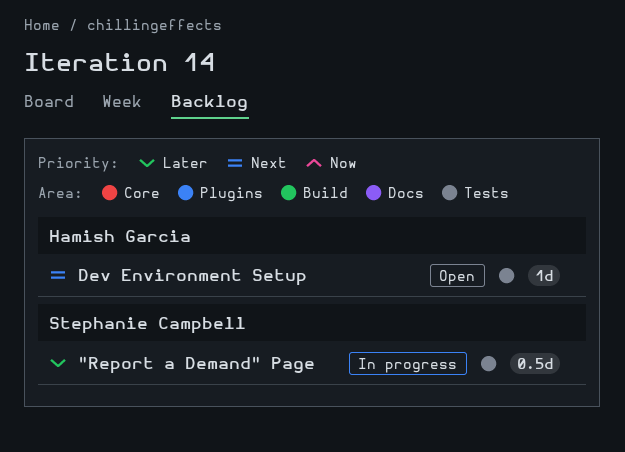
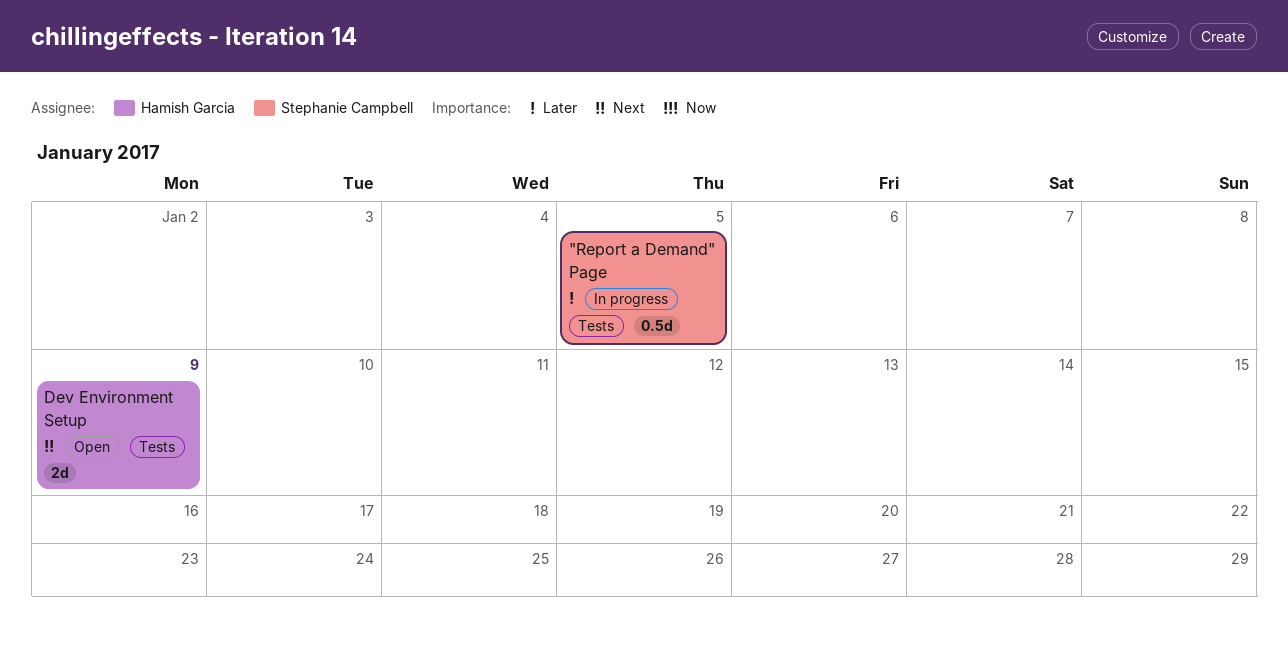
Dev Environment Setup, estimate: 1d -> 2d

